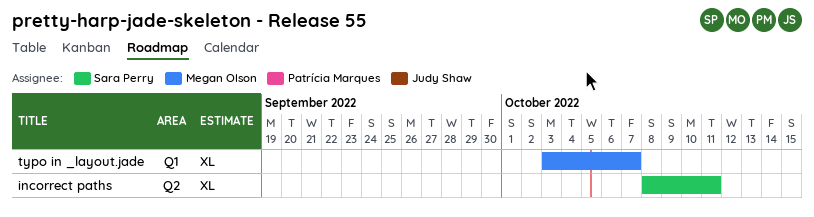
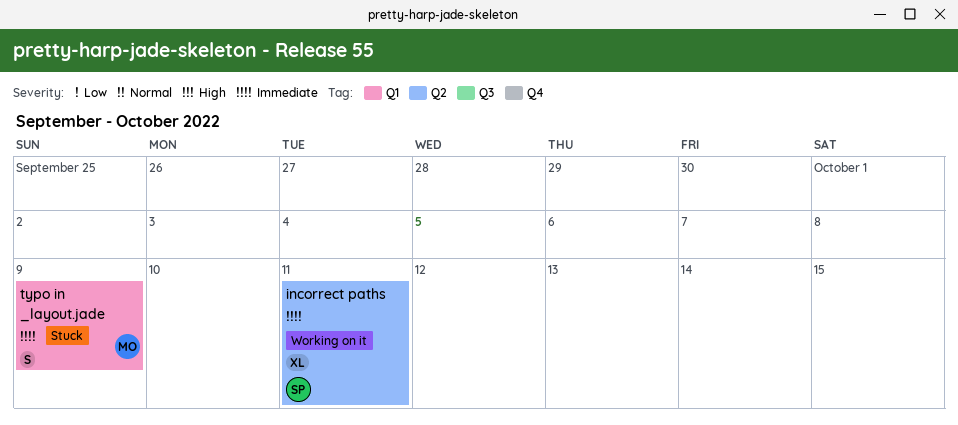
typo in _layout.jade, estimate: XL -> S
typo in _layout.jade, due: Oct 7 -> Oct 9

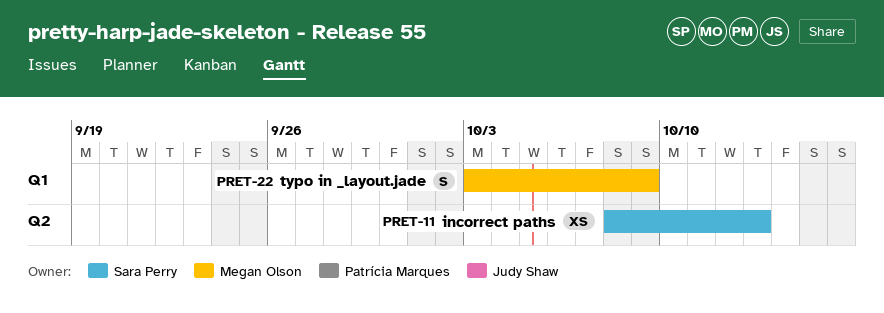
incorrect paths, estimate: XL -> XS
incorrect paths, due: Oct 11 -> Oct 13

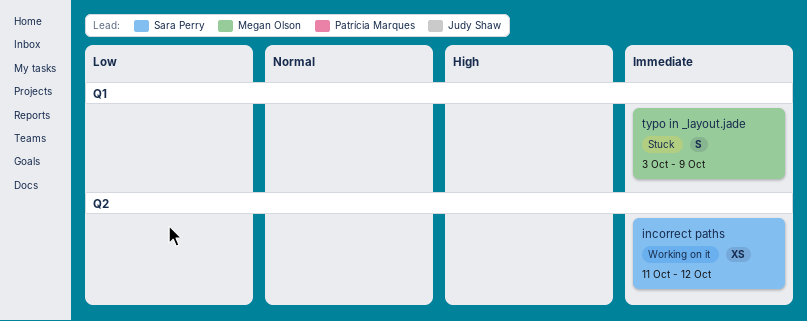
incorrect paths, start: Oct 8 -> Oct 11
incorrect paths, due: Oct 13 -> Oct 12

